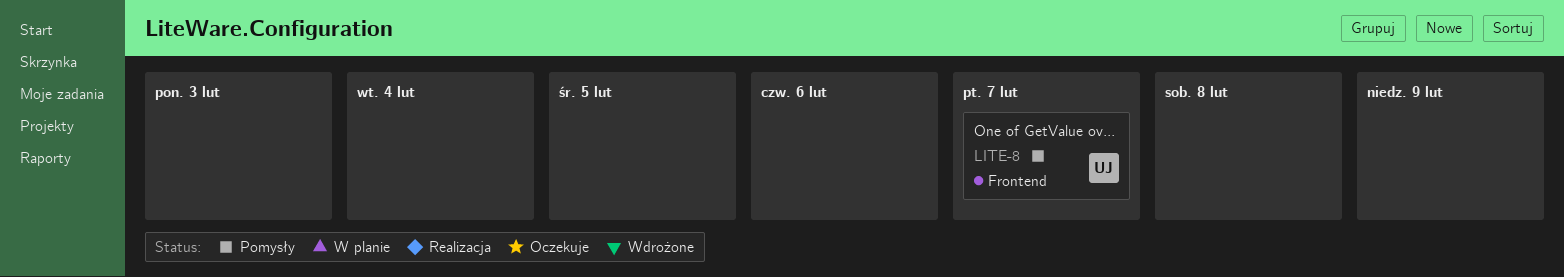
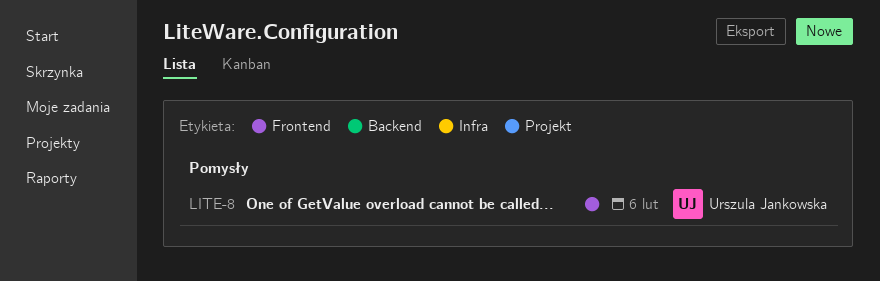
LITE-8, due: Feb 7 -> Feb 6

